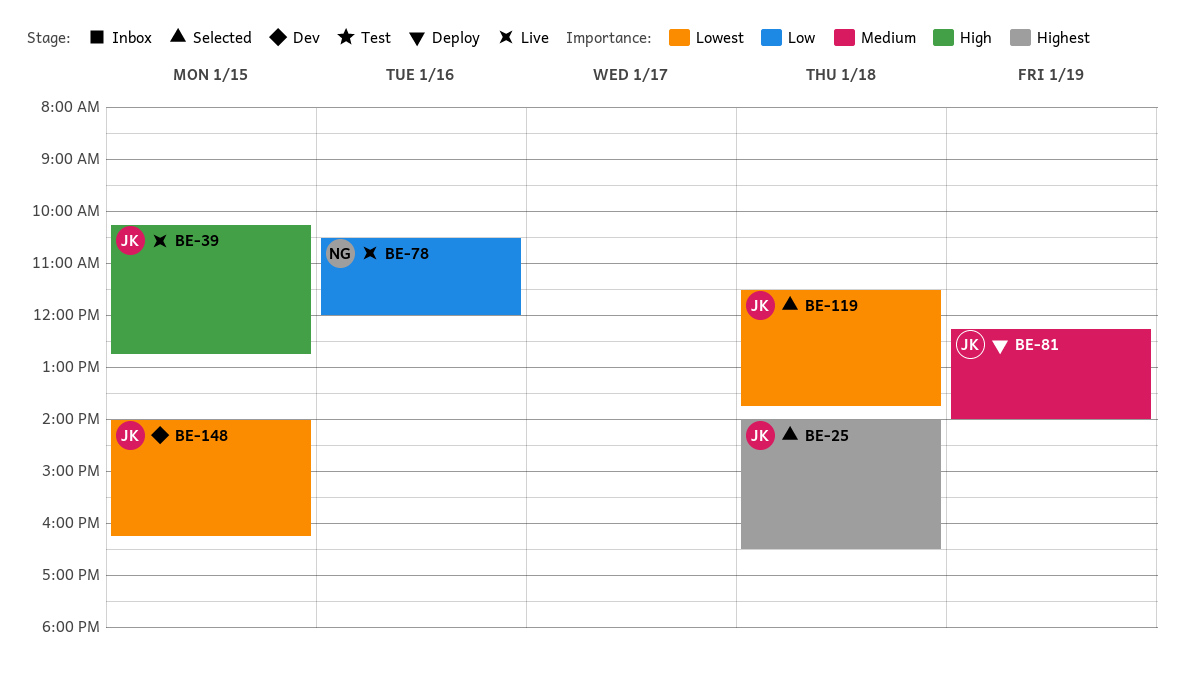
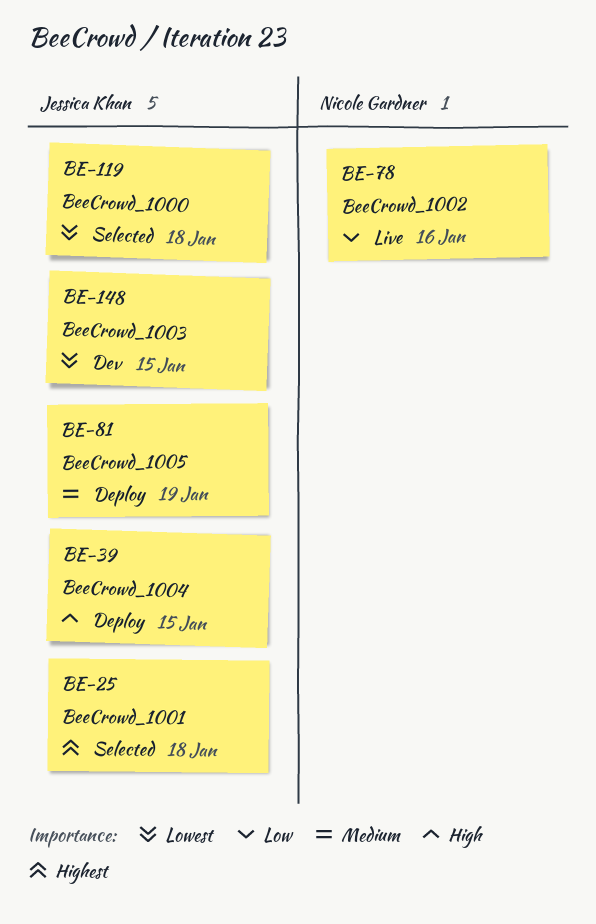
BE-39, status: Live -> Deploy

